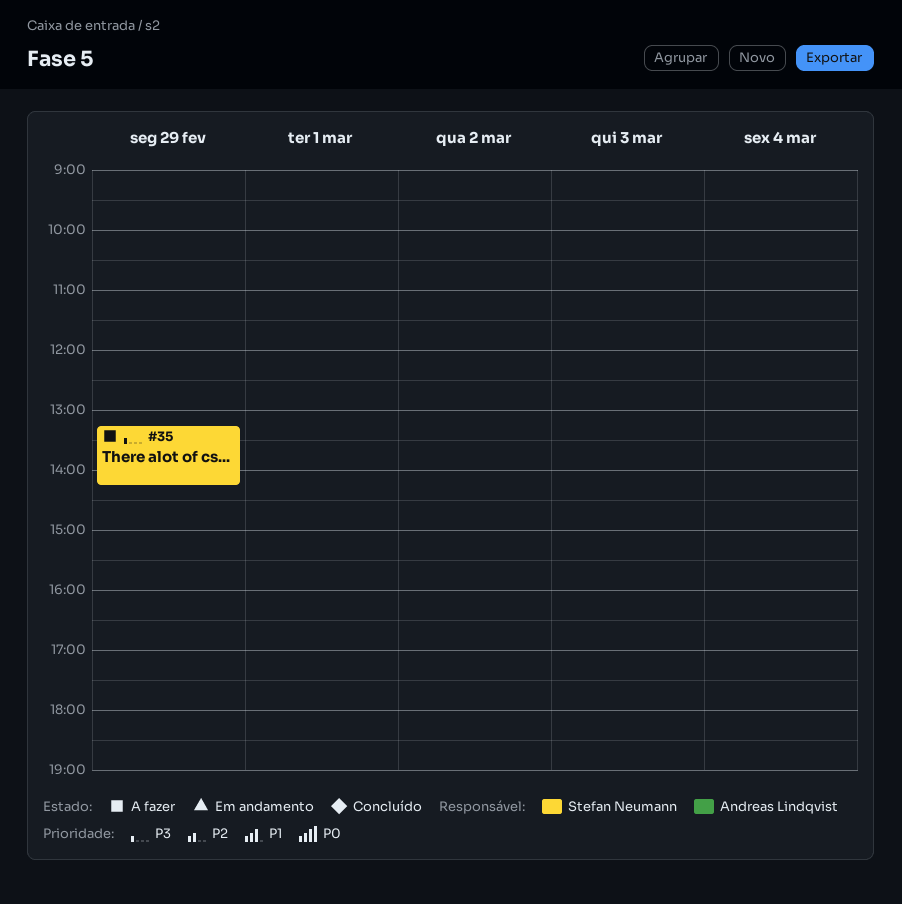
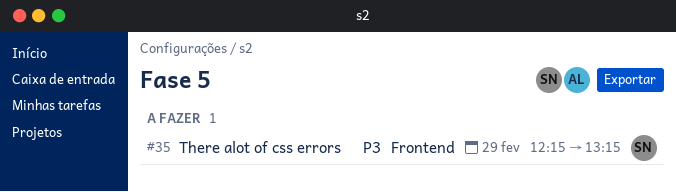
#35, begins: 13:15 -> 12:15
#35, ends: 14:15 -> 13:15

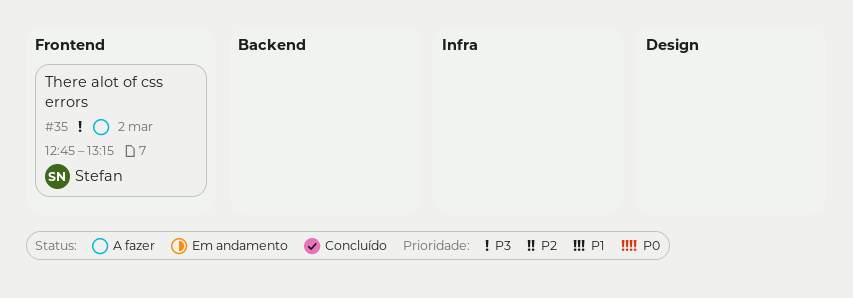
#35, day: Feb 29 -> Mar 2
#35, begins: 12:15 -> 12:45

